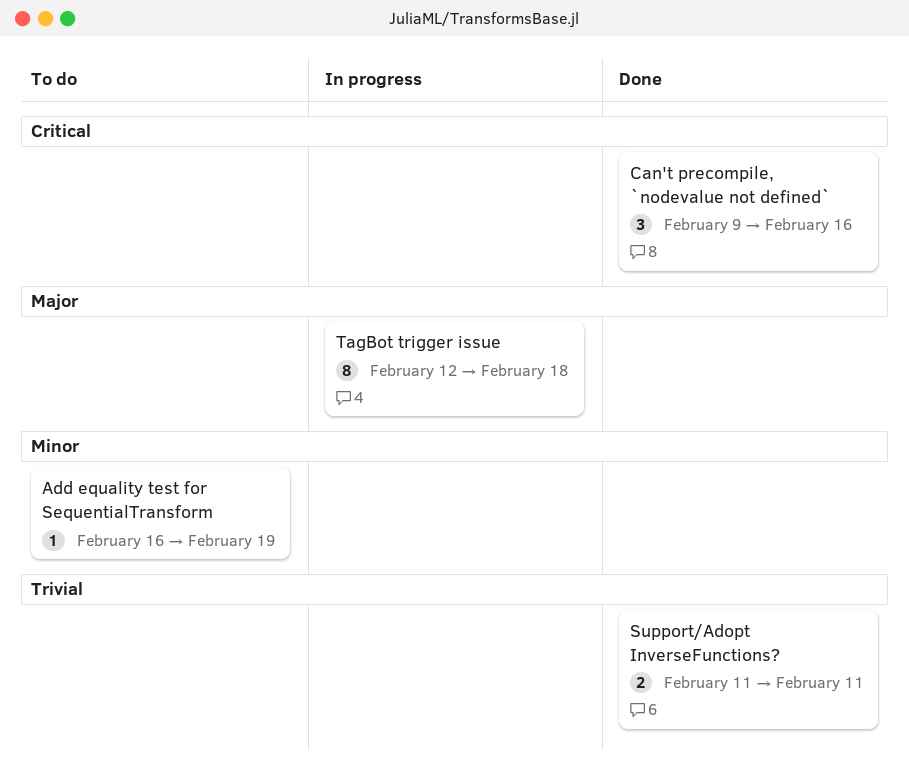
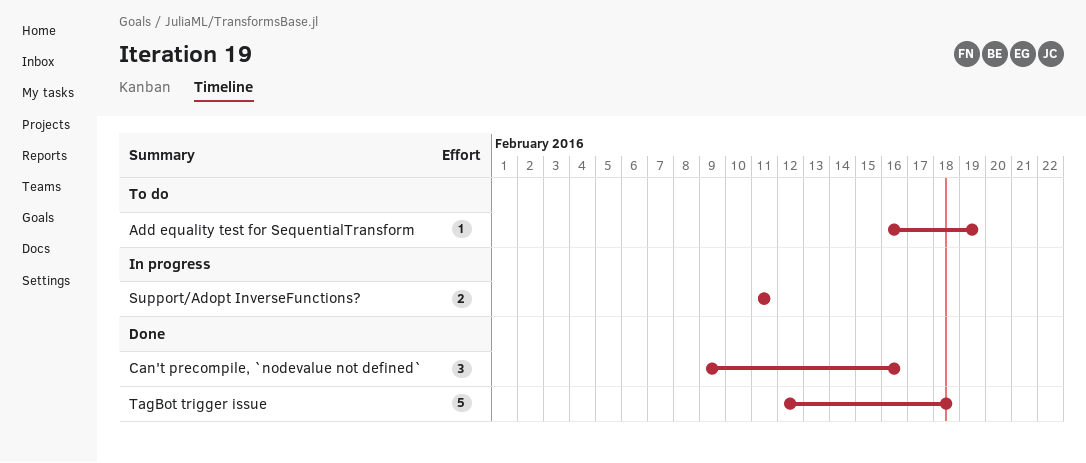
Support/Adopt InverseFunctions?, status: Done -> In progress
TagBot trigger issue, status: In progress -> Done
TagBot trigger issue, estimate: 8 -> 5

